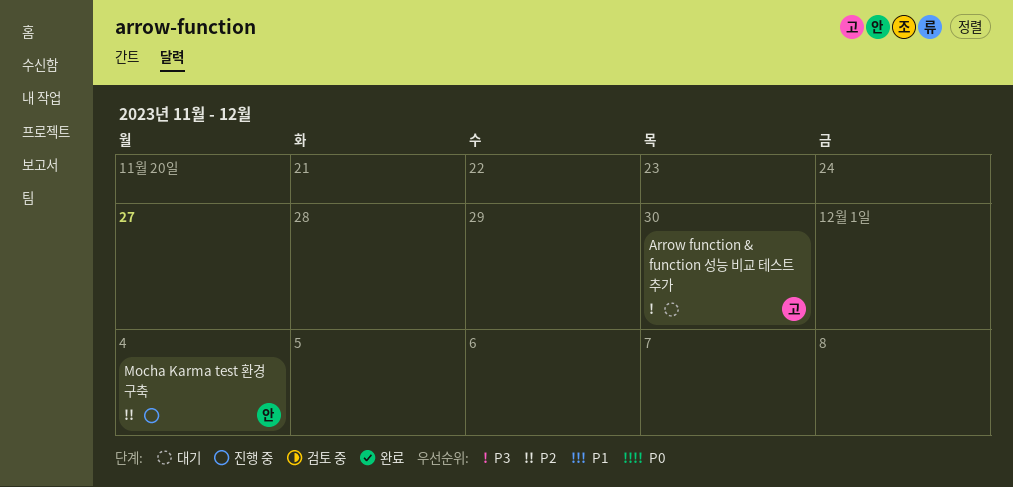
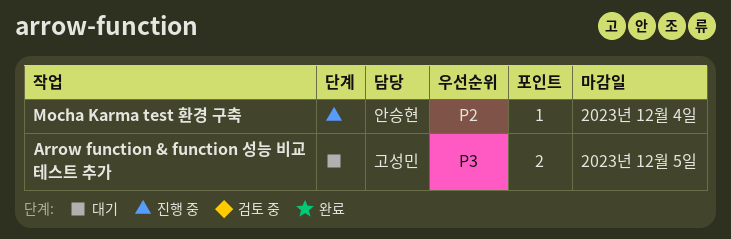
Arrow function & function 성능 비교 테스트 추가, due: Nov 30 -> Dec 5

